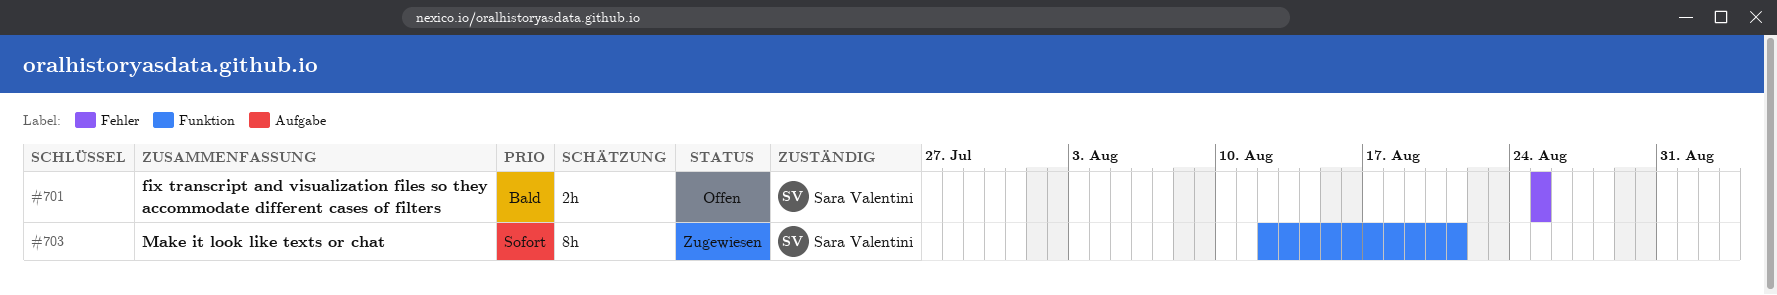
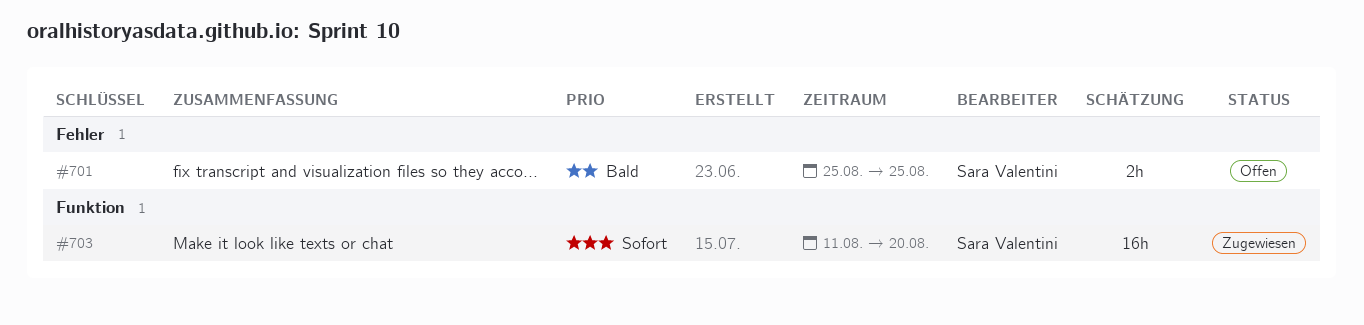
#703, estimate: 8h -> 16h
#703, start: Aug 12 -> Aug 11
#703, due: Aug 21 -> Aug 20

